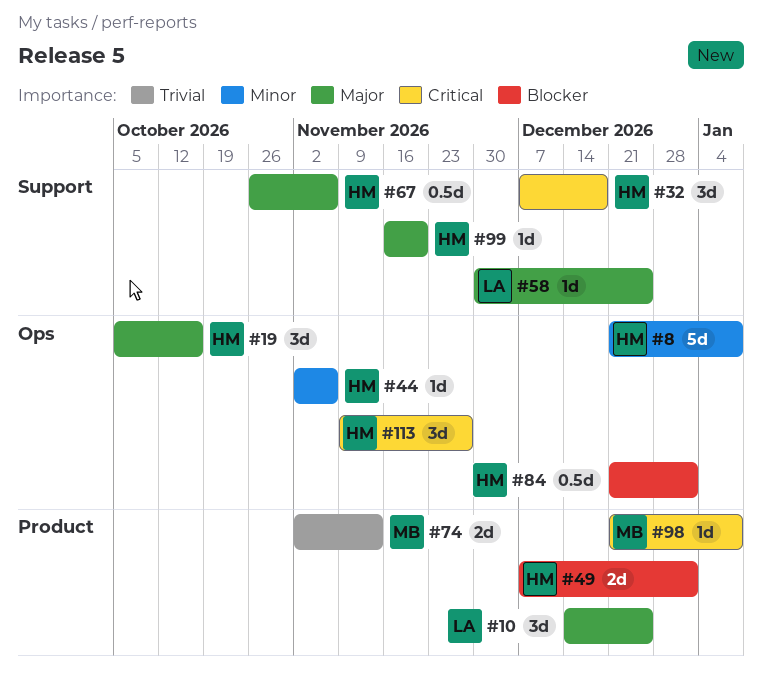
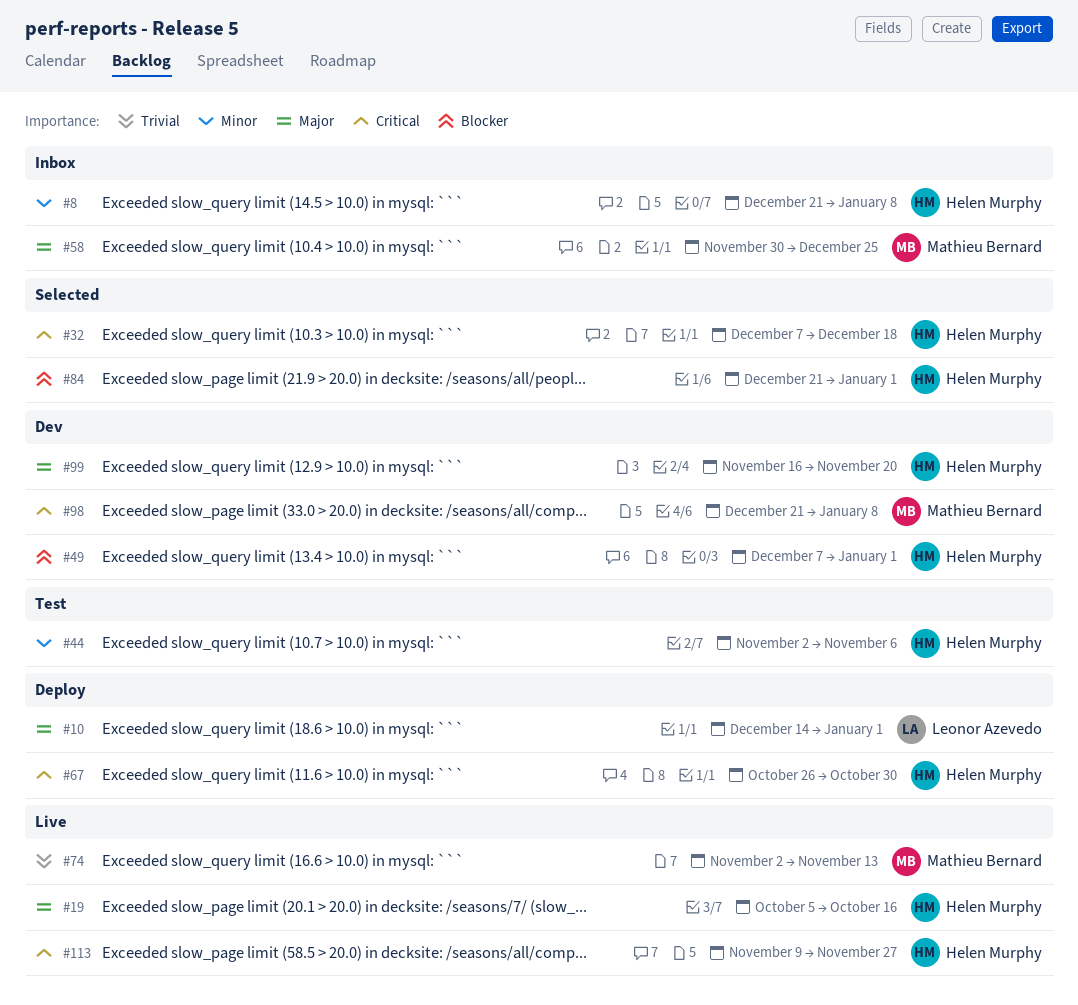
#10, due: Dec 25 -> Jan 1
#58, owner: Leonor Azevedo -> Mathieu Bernard
#67, priority: Major -> Critical
#67, due: Nov 6 -> Oct 30

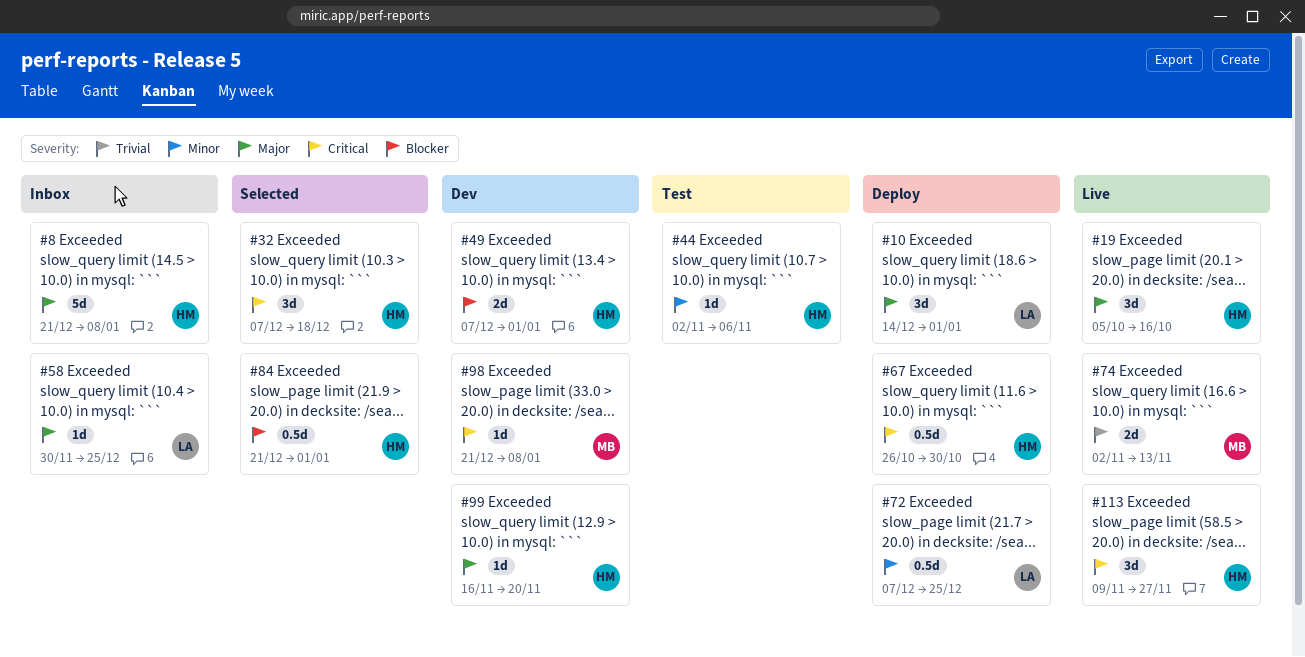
#8, priority: Minor -> Major
#58, owner: Mathieu Bernard -> Leonor Azevedo
#72: none -> present

